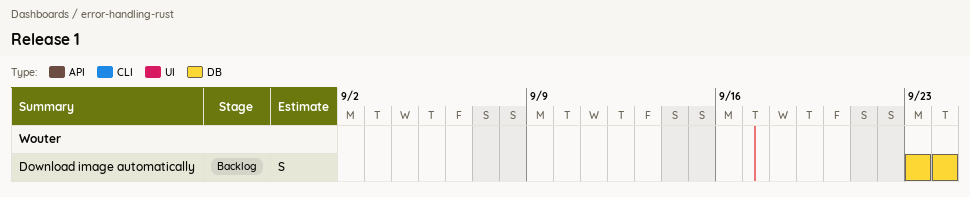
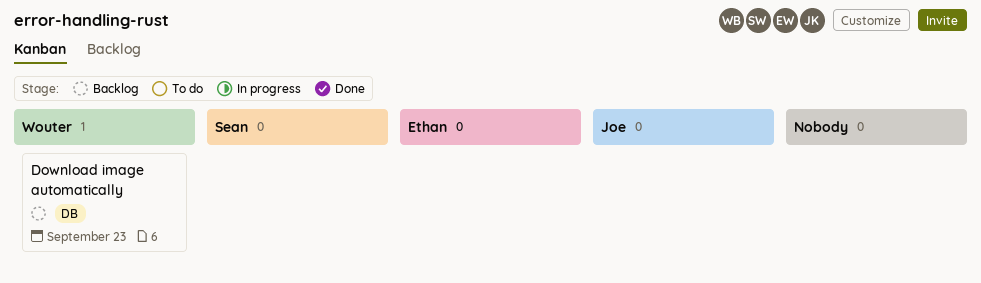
Download image automatically, due: Sep 24 -> Sep 23

